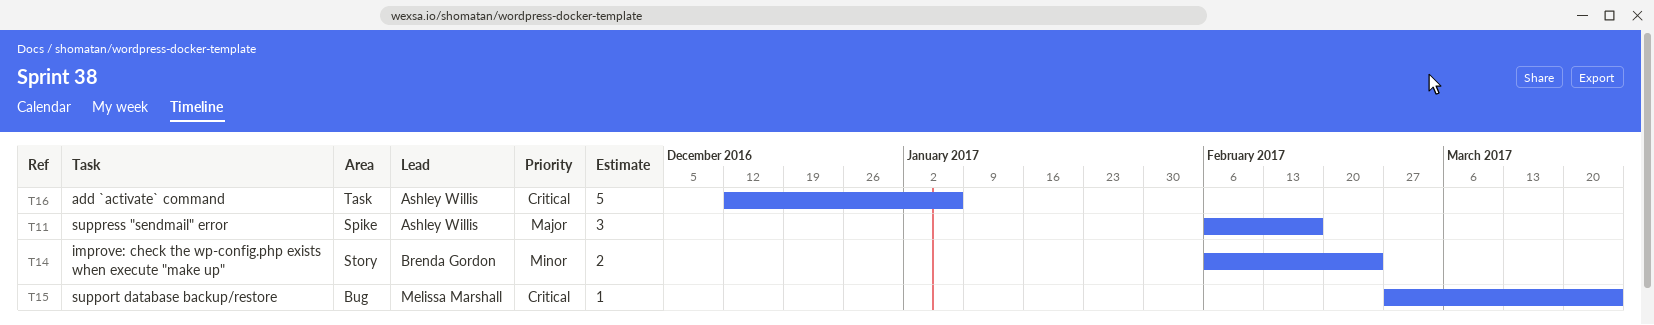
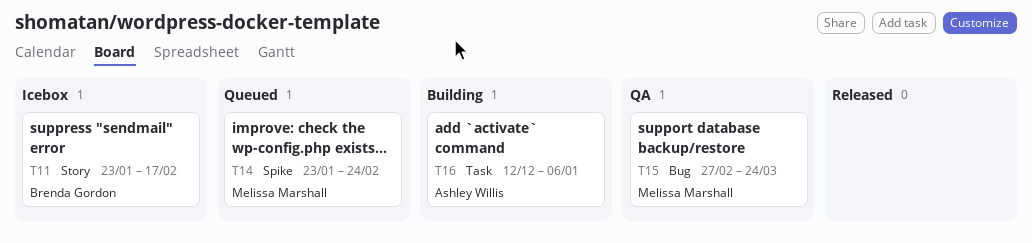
T11, owner: Ashley Willis -> Brenda Gordon
T11, label: Spike -> Story
T11, start: Feb 6 -> Jan 23
T14, owner: Brenda Gordon -> Melissa Marshall
T14, label: Story -> Spike
T14, start: Feb 6 -> Jan 23

